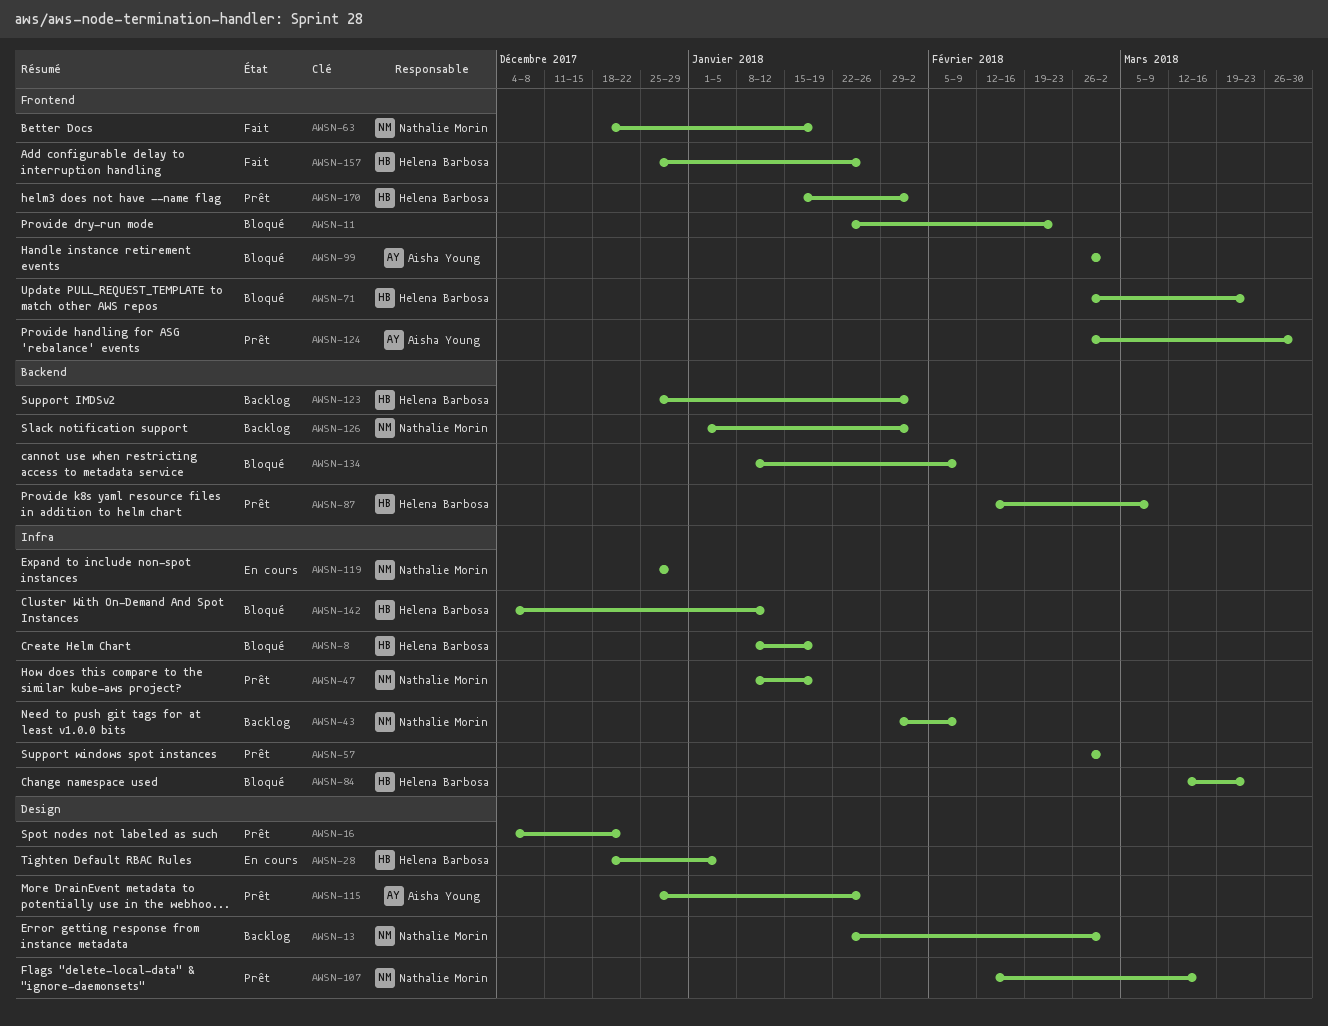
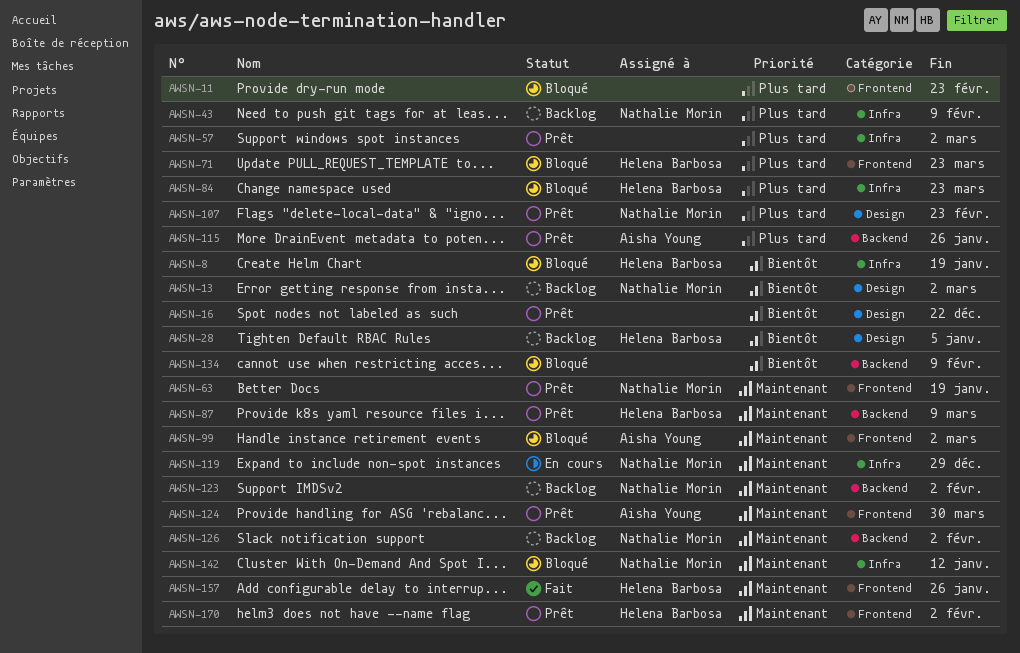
AWSN-28, status: En cours -> Backlog
AWSN-47: present -> none
AWSN-63, status: Fait -> Prêt
AWSN-107, due: Mar 16 -> Feb 23
AWSN-115, label: Design -> Backend
AWSN-123, owner: Helena Barbosa -> Nathalie Morin
AWSN-142, owner: Helena Barbosa -> Nathalie Morin

